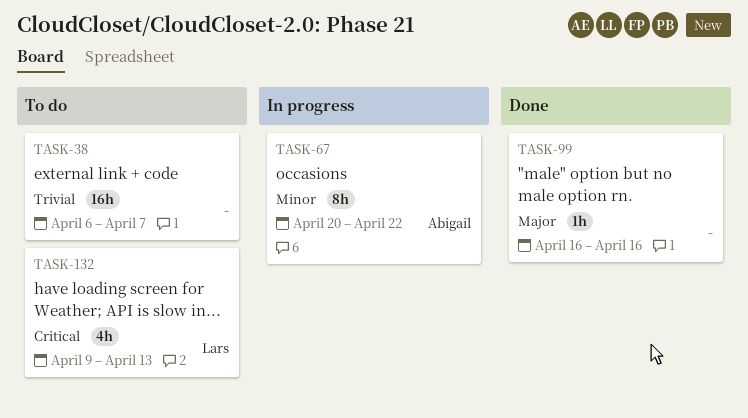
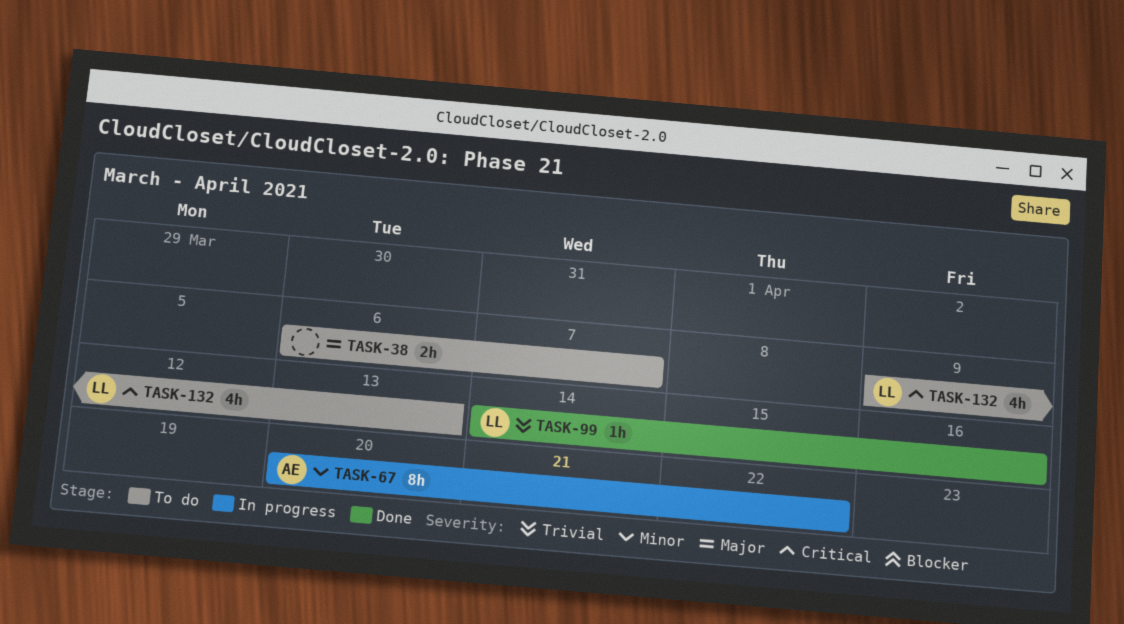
TASK-38, priority: Trivial -> Major
TASK-38, estimate: 16h -> 2h
TASK-99, owner: none -> Lars
TASK-99, priority: Major -> Trivial
TASK-99, start: Apr 16 -> Apr 14

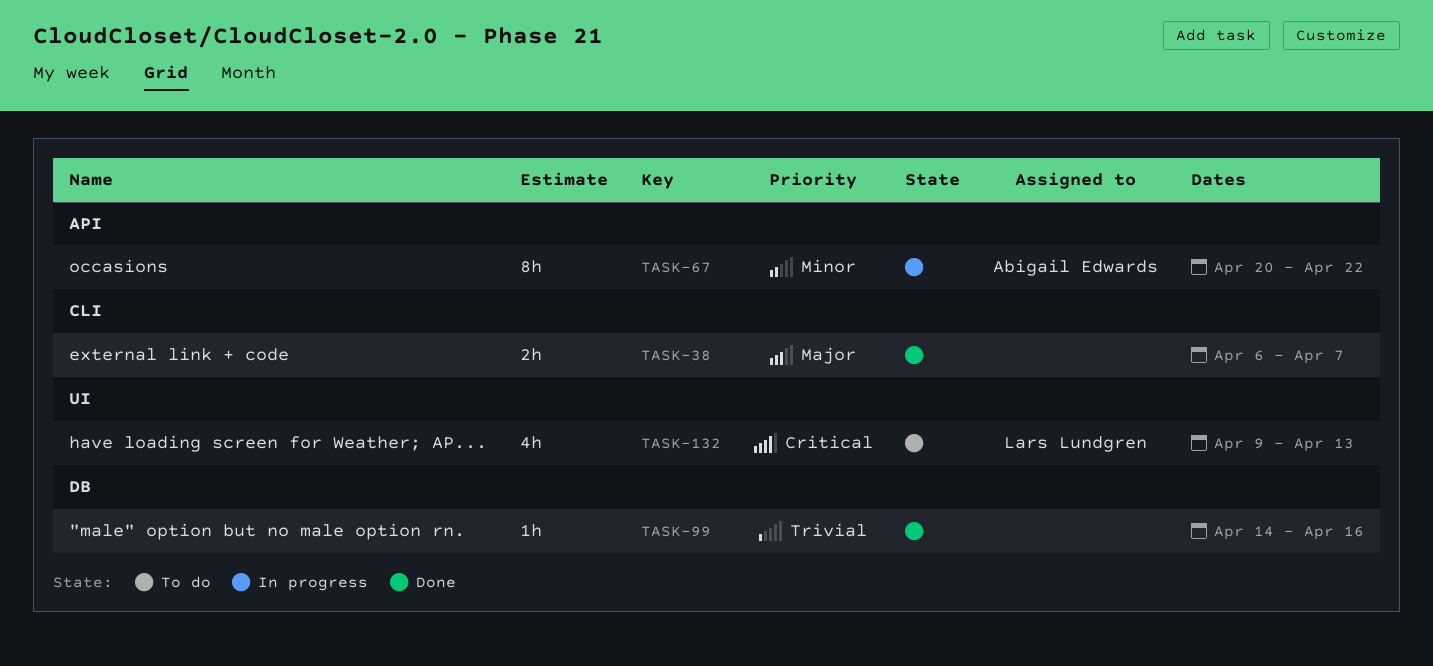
TASK-38, status: To do -> Done
TASK-99, owner: Lars Lundgren -> none

